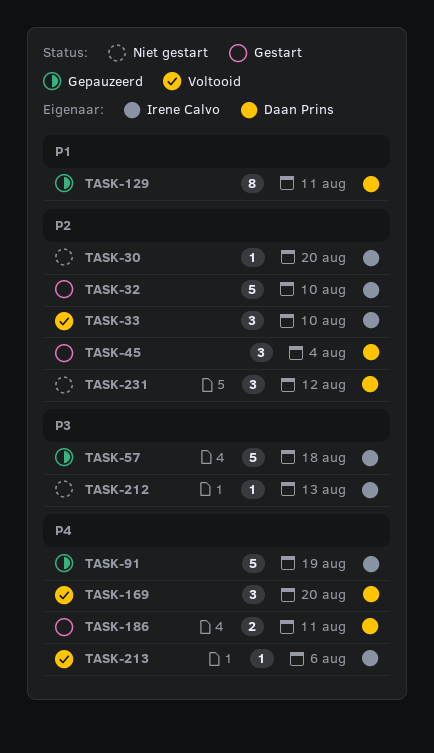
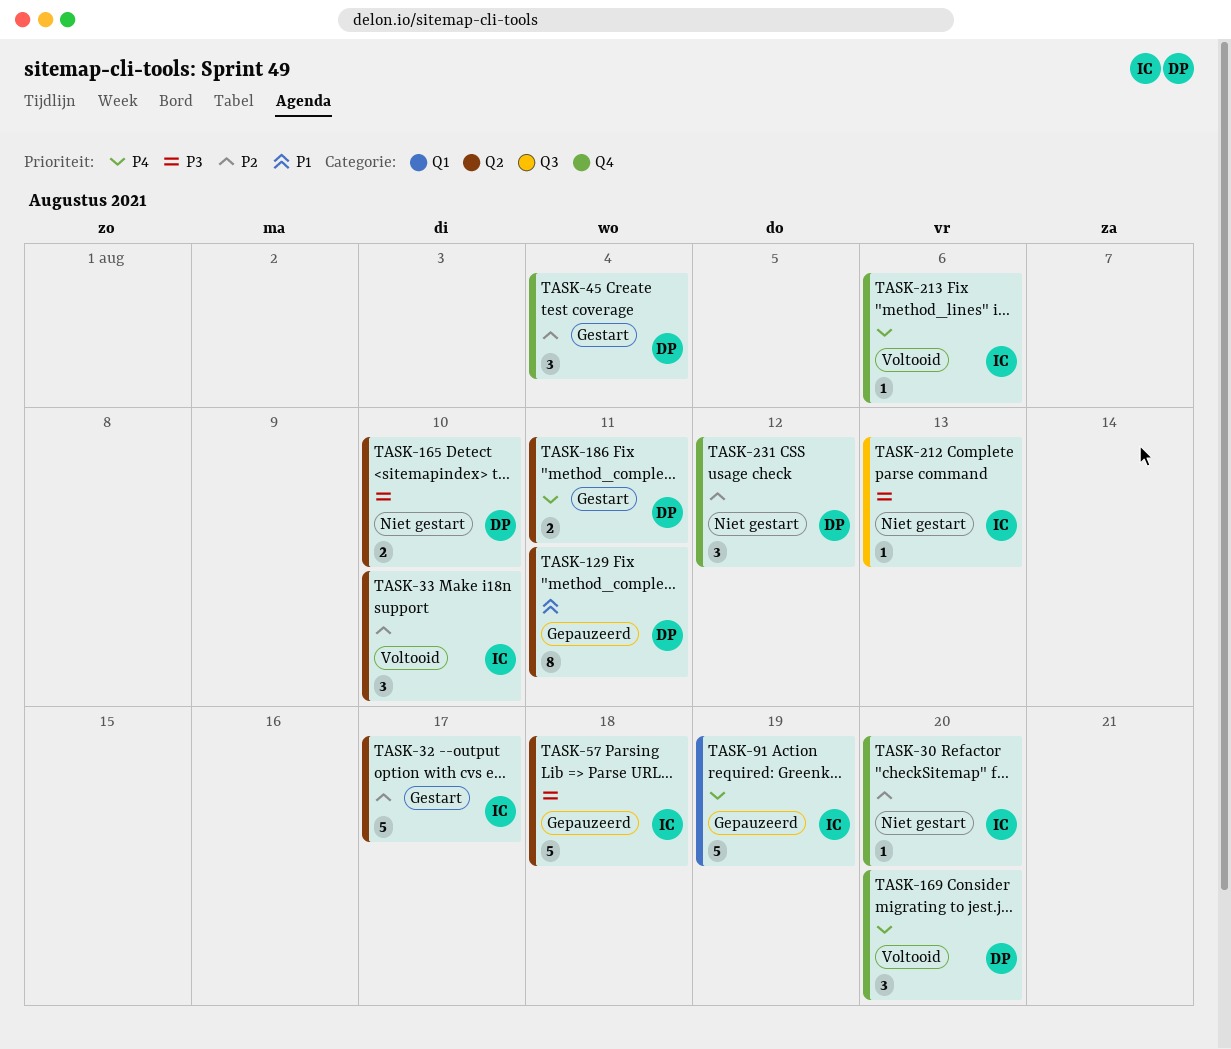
TASK-32, due: Aug 10 -> Aug 17
TASK-165: none -> present

